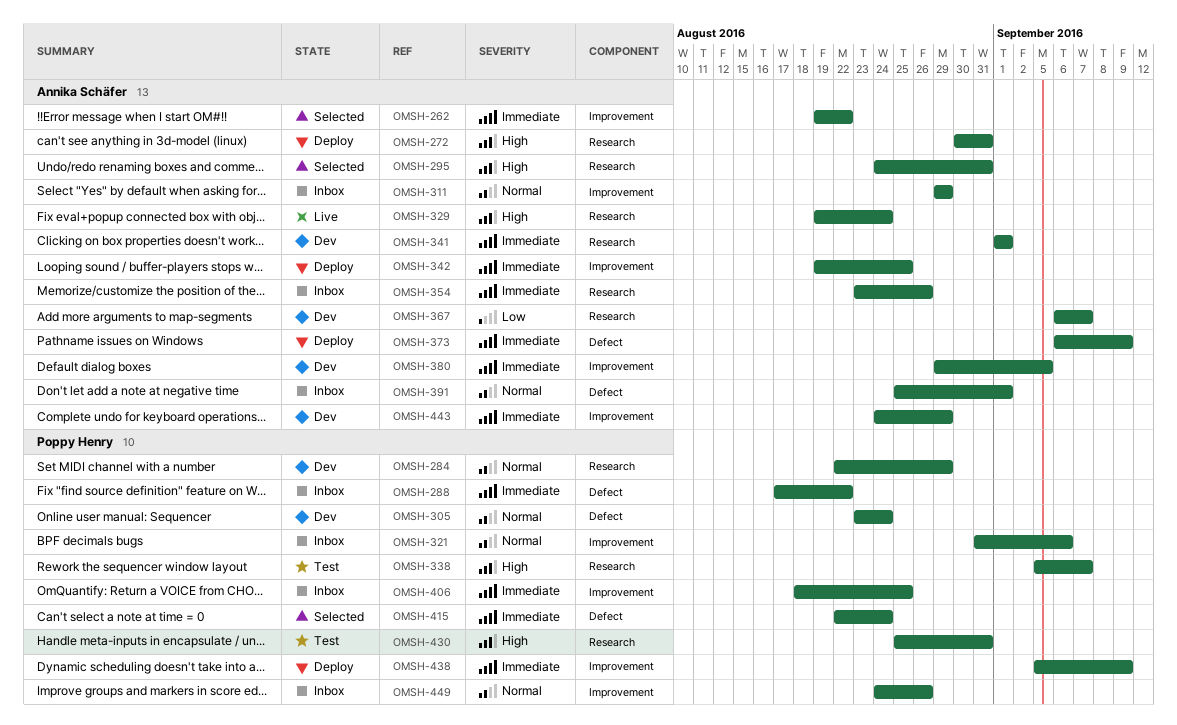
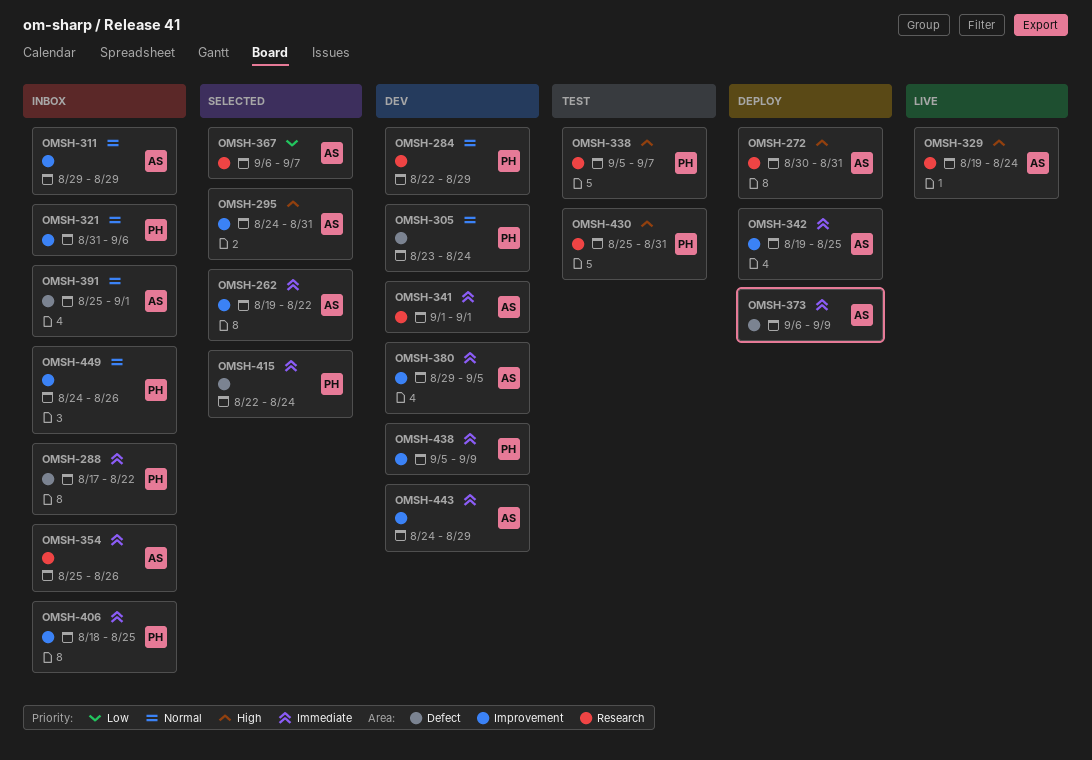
OMSH-295, label: Research -> Improvement
OMSH-354, start: Aug 23 -> Aug 25
OMSH-367, status: Dev -> Selected
OMSH-438, status: Deploy -> Dev

